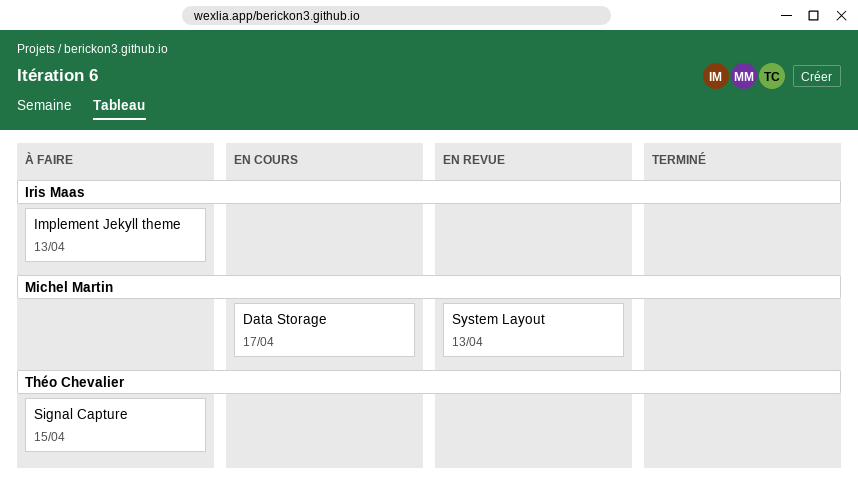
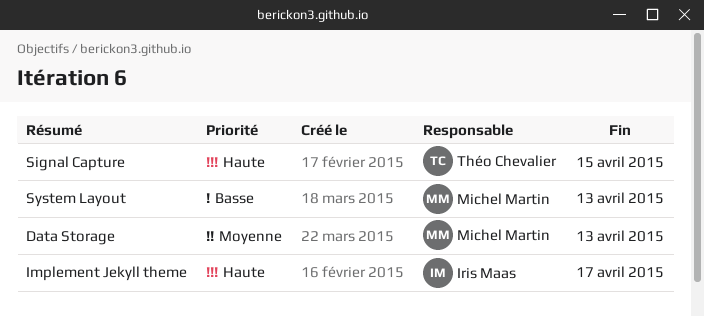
Data Storage, due: Apr 17 -> Apr 13
Implement Jekyll theme, due: Apr 13 -> Apr 17

